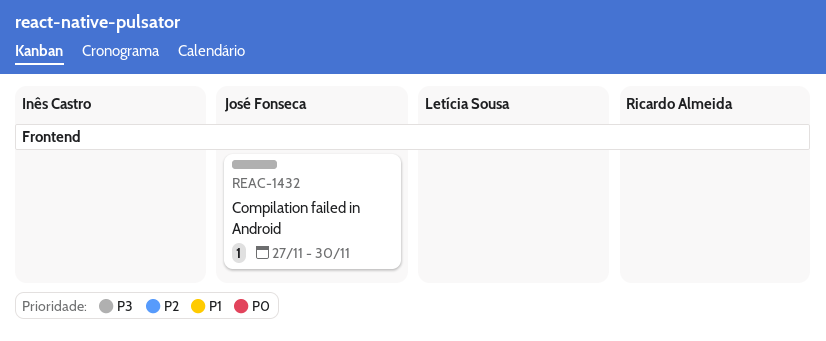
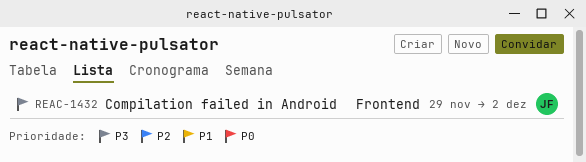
REAC-1432, start: Nov 27 -> Nov 29
REAC-1432, due: Nov 30 -> Dec 2

